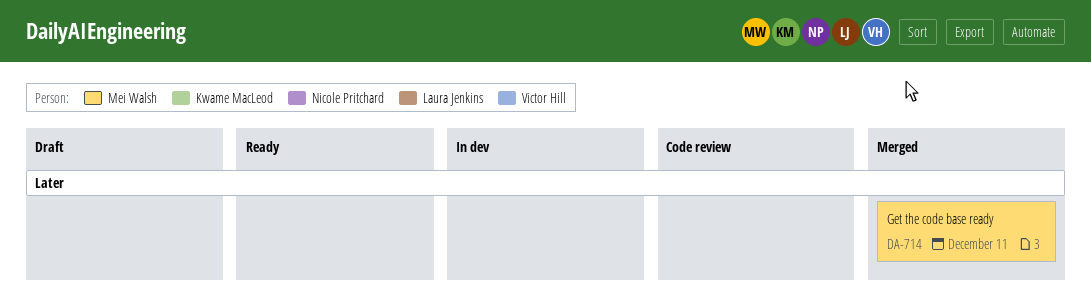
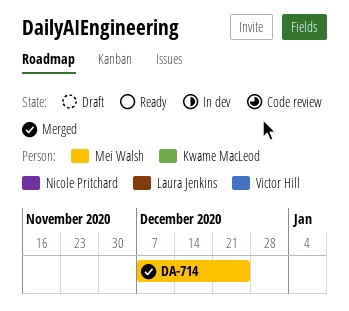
DA-714, due: Dec 11 -> Dec 25

